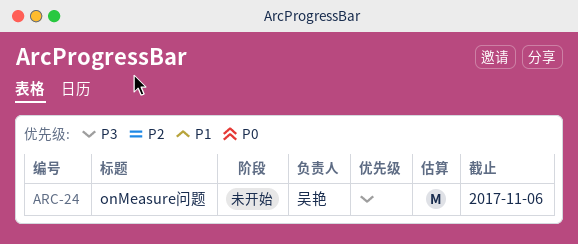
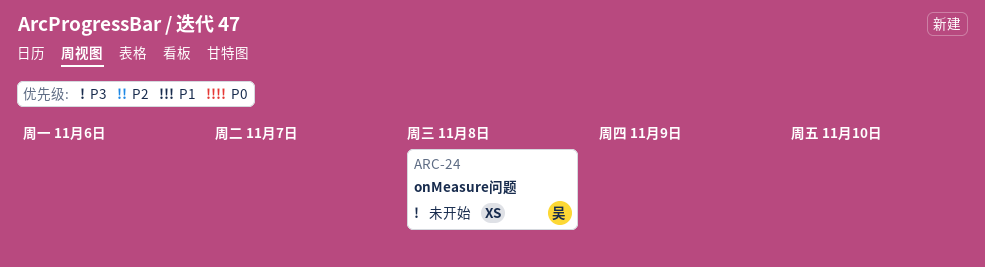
ARC-24, estimate: M -> XS
ARC-24, due: Nov 6 -> Nov 8

